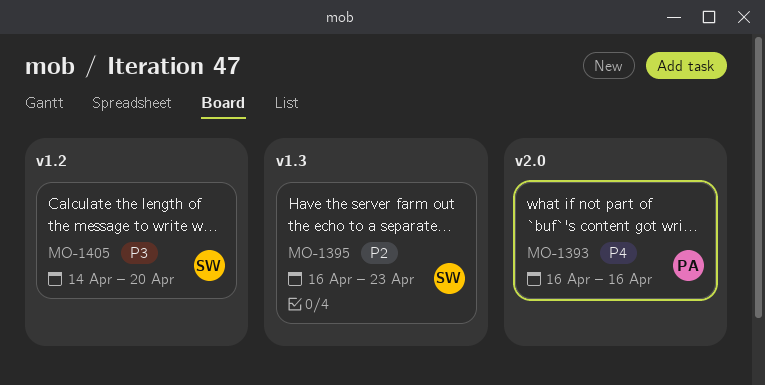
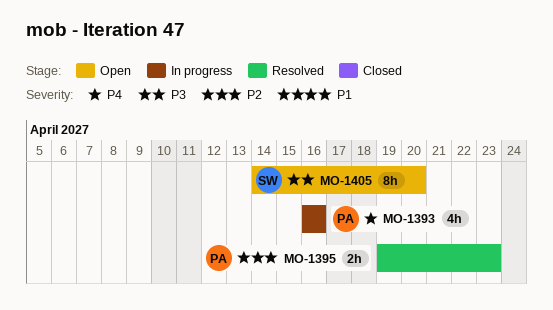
MO-1395, owner: SW -> PA
MO-1395, start: Apr 16 -> Apr 19

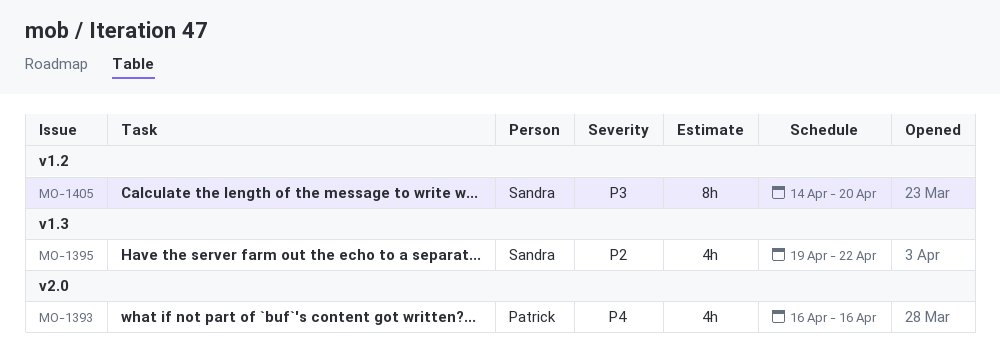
MO-1395, owner: Patrick -> Sandra
MO-1395, estimate: 2h -> 4h
MO-1395, due: Apr 23 -> Apr 22

